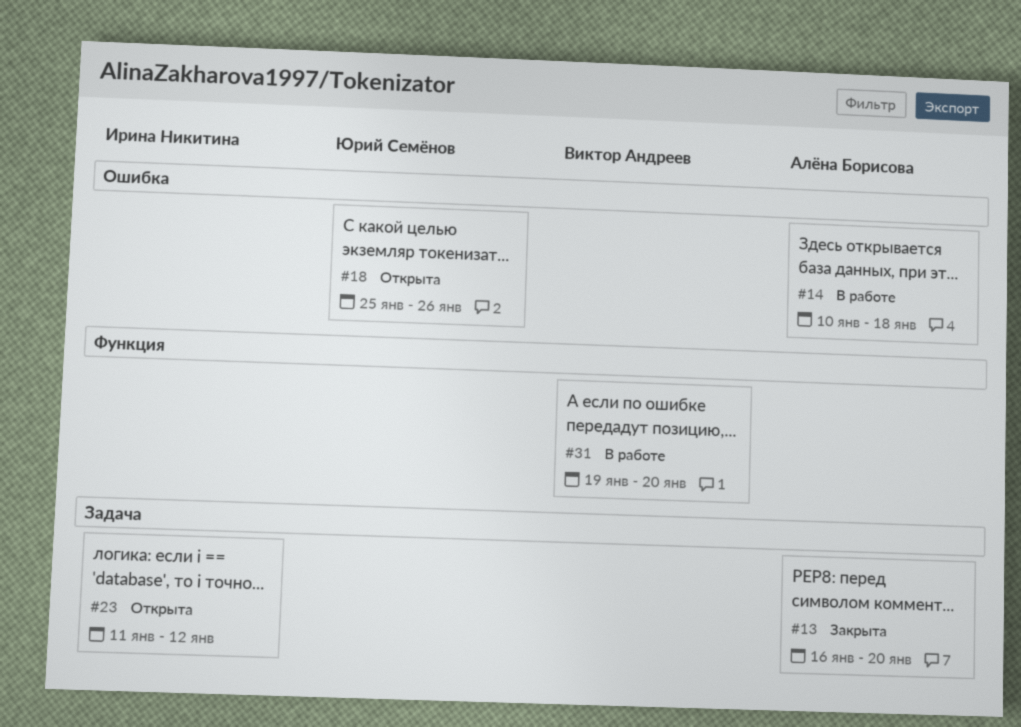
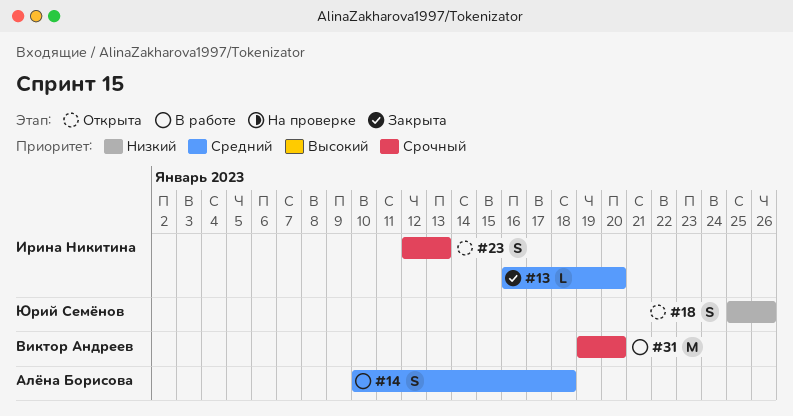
#13, owner: Алёна Борисова -> Ирина Никитина
#23, start: Jan 11 -> Jan 12
#23, due: Jan 12 -> Jan 13

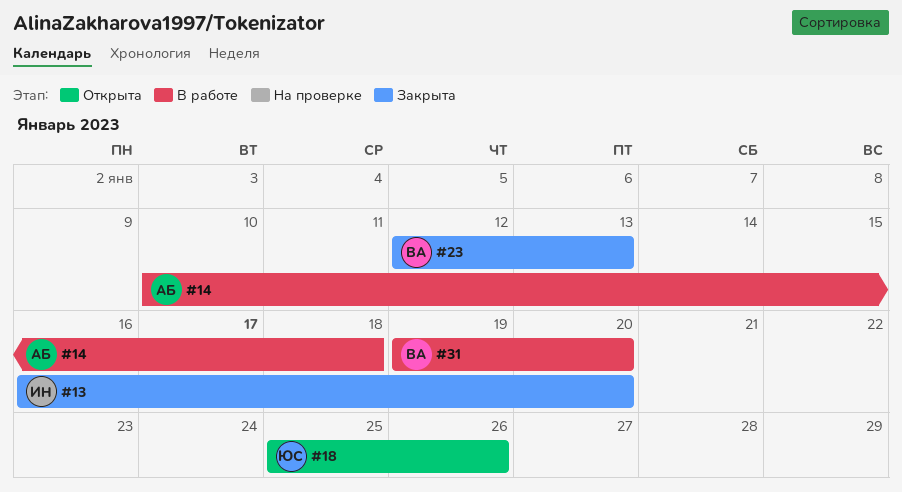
#23, status: Открыта -> Закрыта
#23, owner: Ирина Никитина -> Виктор Андреев

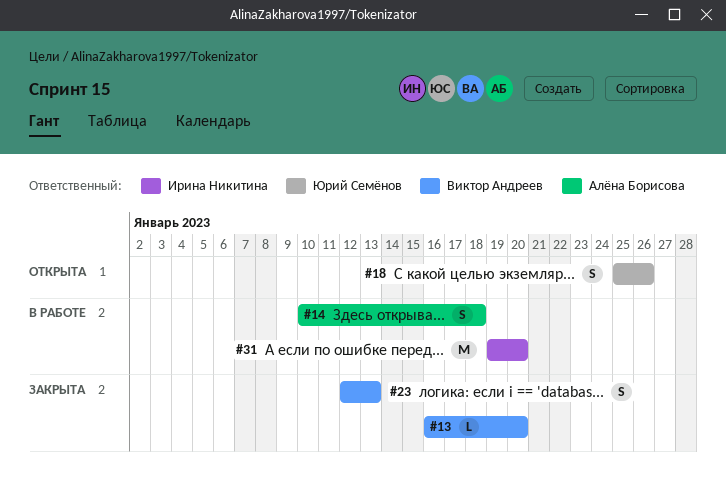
#13, owner: Ирина Никитина -> Виктор Андреев
#31, owner: Виктор Андреев -> Ирина Никитина

